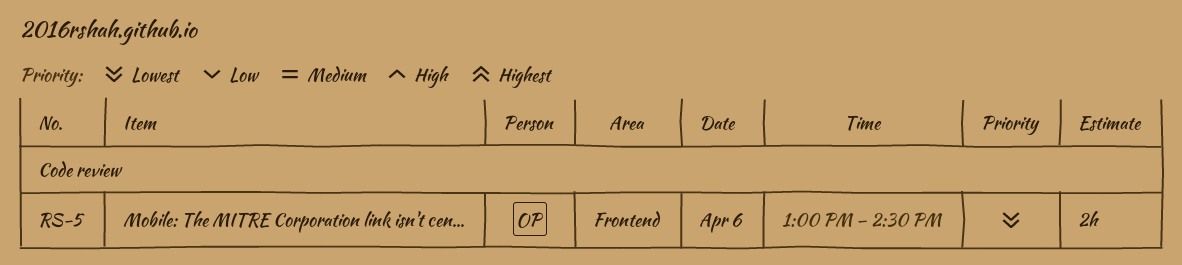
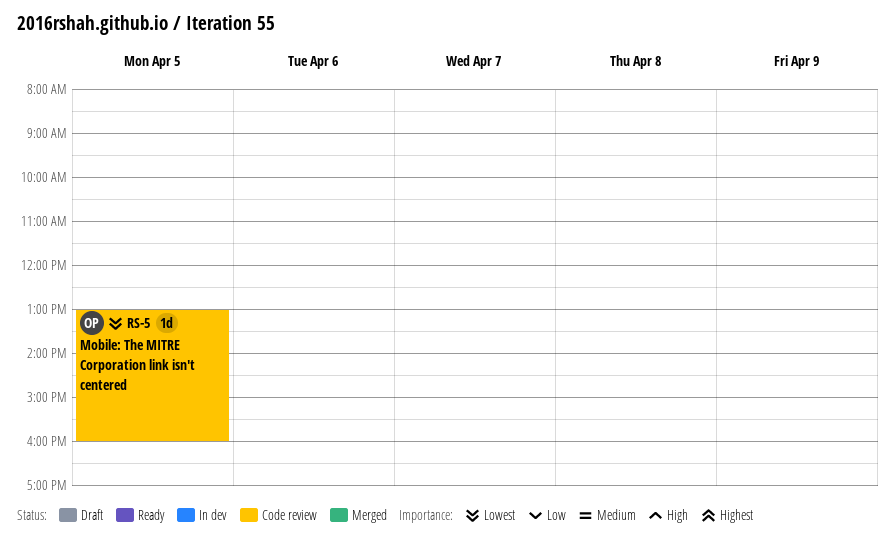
RS-5, estimate: 2h -> 1d
RS-5, day: Apr 6 -> Apr 5
RS-5, ends: 14:30 -> 16:00

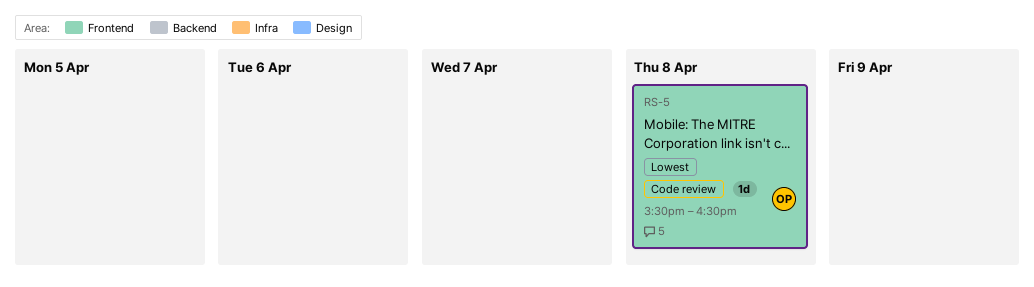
RS-5, day: Apr 5 -> Apr 8
RS-5, begins: 13:00 -> 15:30
RS-5, ends: 16:00 -> 16:30

